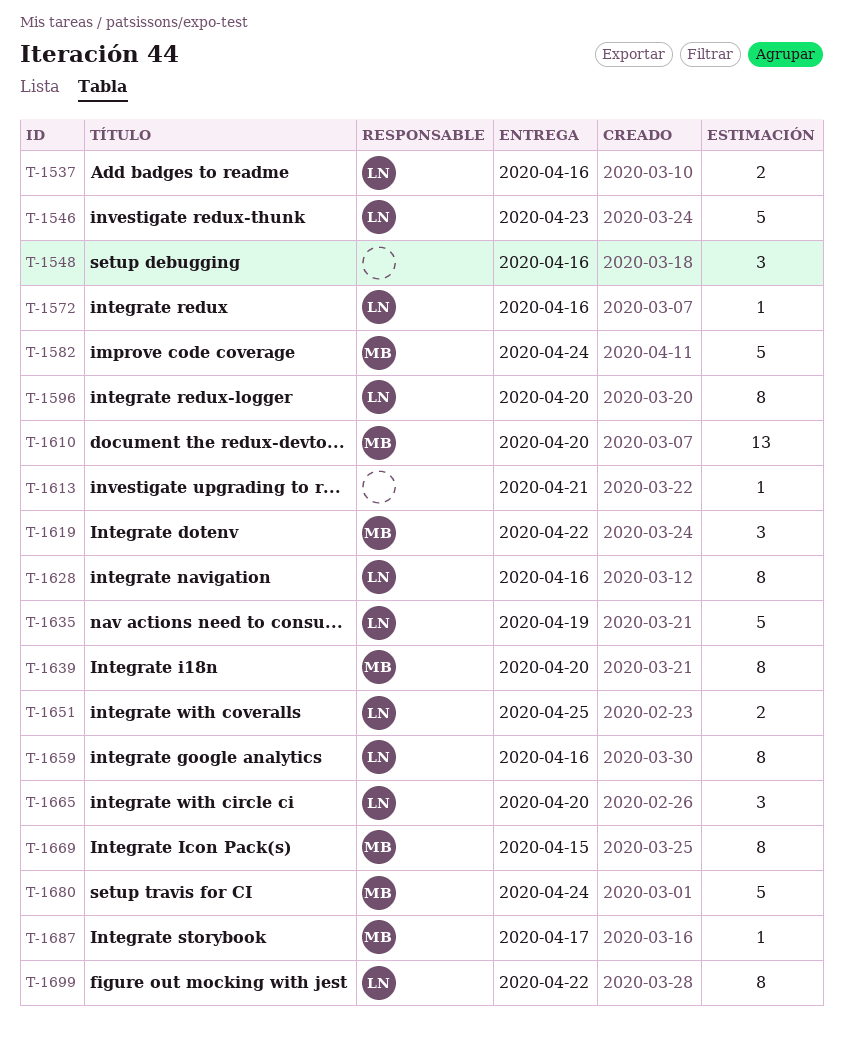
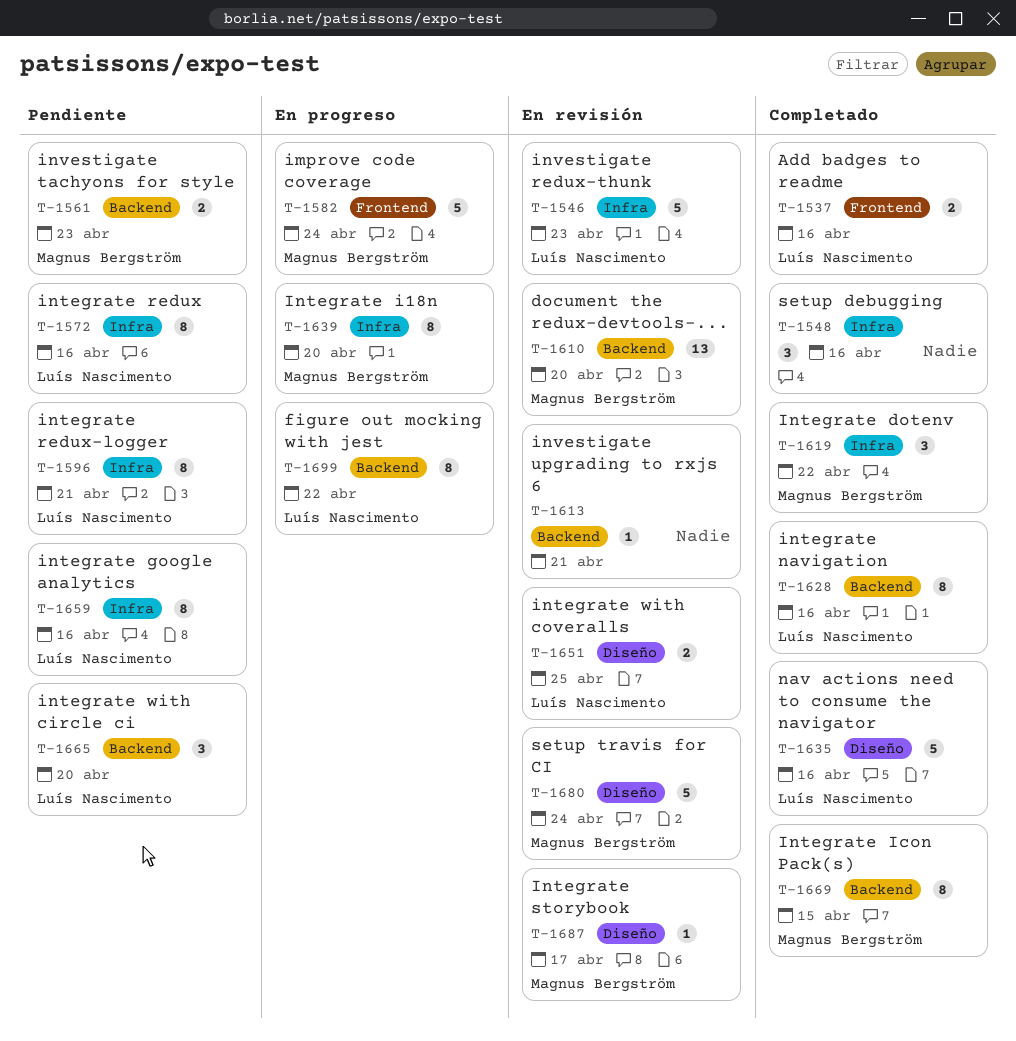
T-1561: none -> present
T-1572, estimate: 1 -> 8
T-1596, due: Apr 20 -> Apr 21
T-1635, due: Apr 19 -> Apr 16

